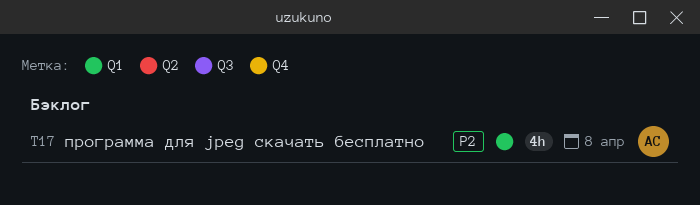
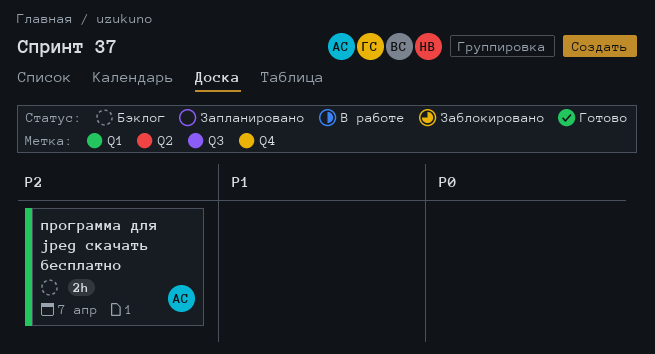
программа для jpeg скачать бесплатно, estimate: 4h -> 2h
программа для jpeg скачать бесплатно, due: Apr 8 -> Apr 7

